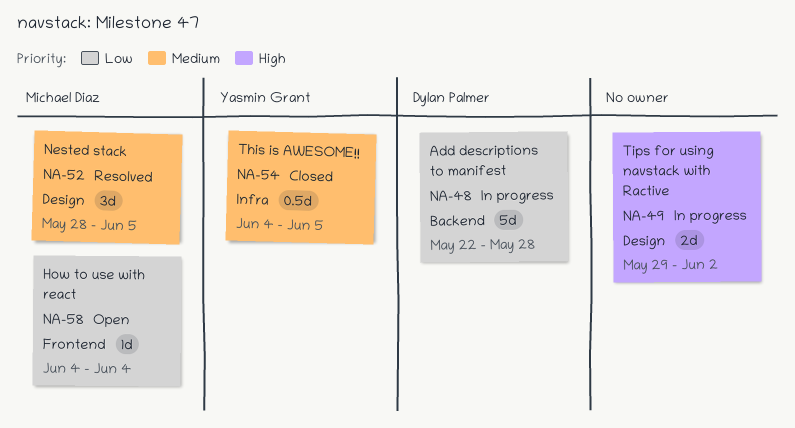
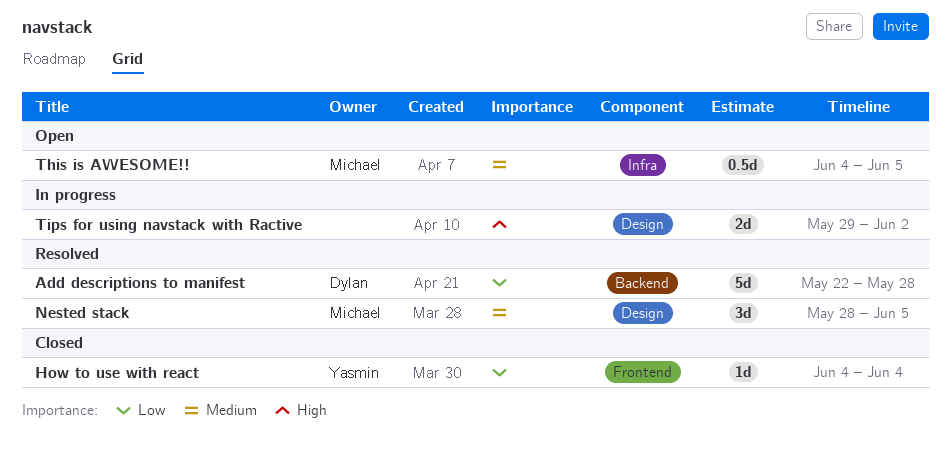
Add descriptions to manifest, status: In progress -> Resolved
How to use with react, status: Open -> Closed
How to use with react, owner: Michael Diaz -> Yasmin Grant
This is AWESOME!!, status: Closed -> Open
This is AWESOME!!, owner: Yasmin Grant -> Michael Diaz

